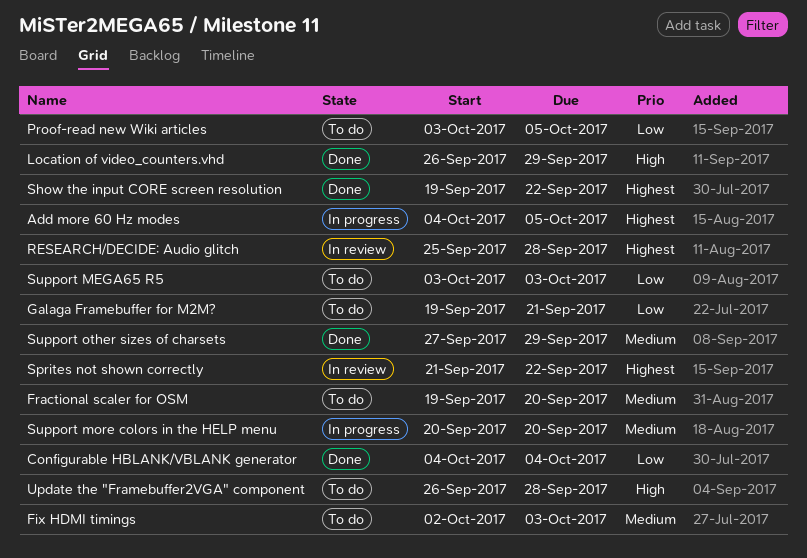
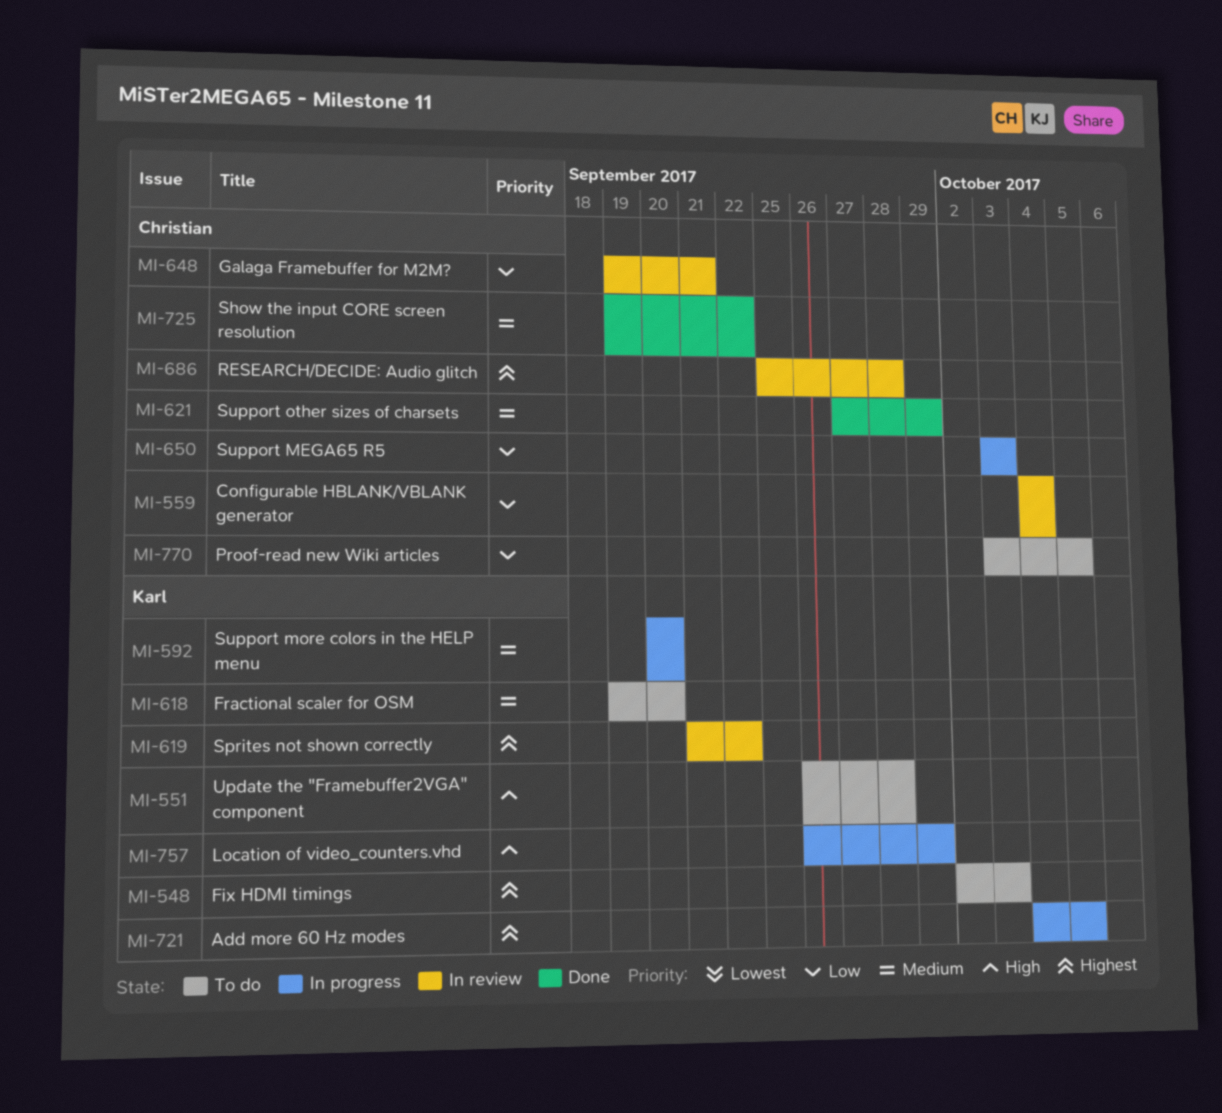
Configurable HBLANK/VBLANK generator, status: Done -> In review
Fix HDMI timings, priority: Medium -> Highest
Galaga Framebuffer for M2M?, status: To do -> In review
Location of video_counters.vhd, status: Done -> In progress
Show the input CORE screen resolution, priority: Highest -> Medium
Support MEGA65 R5, status: To do -> In progress

